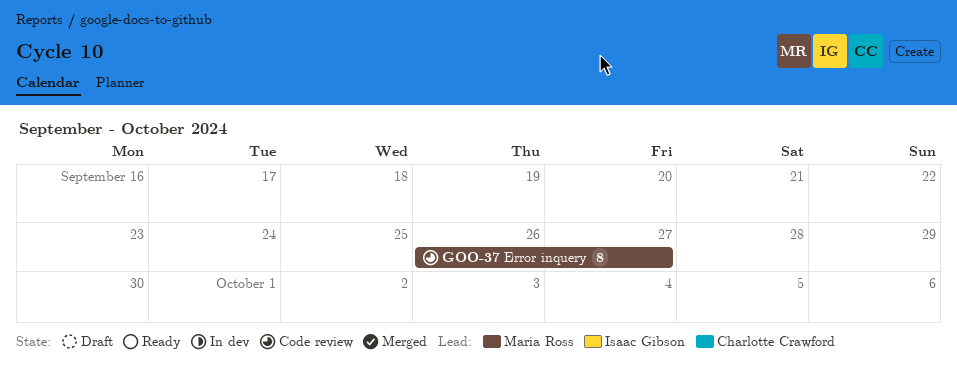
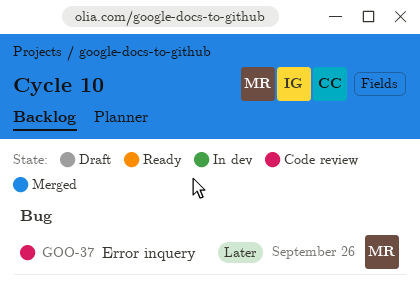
GOO-37, due: Sep 27 -> Sep 26

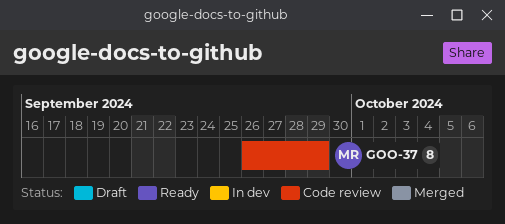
GOO-37, due: Sep 26 -> Sep 29

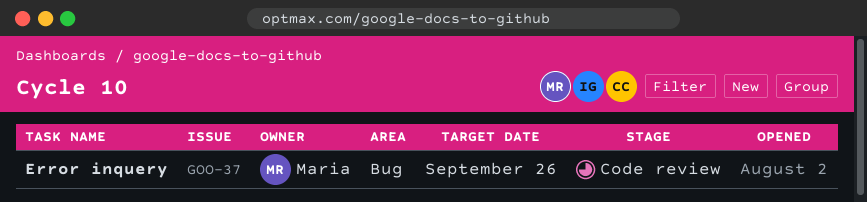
GOO-37, due: Sep 29 -> Sep 26

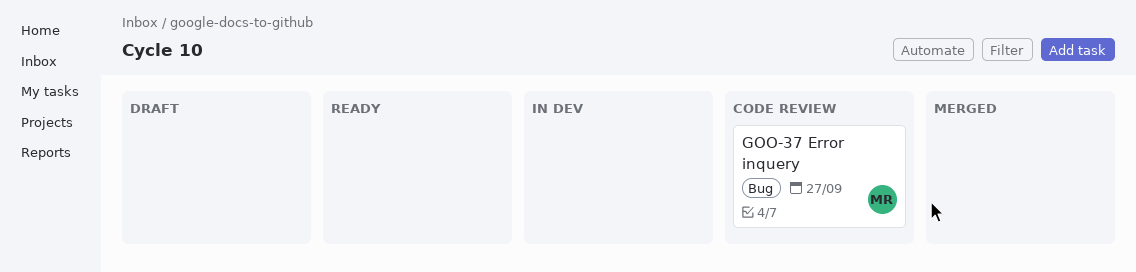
GOO-37, due: Sep 26 -> Sep 27

